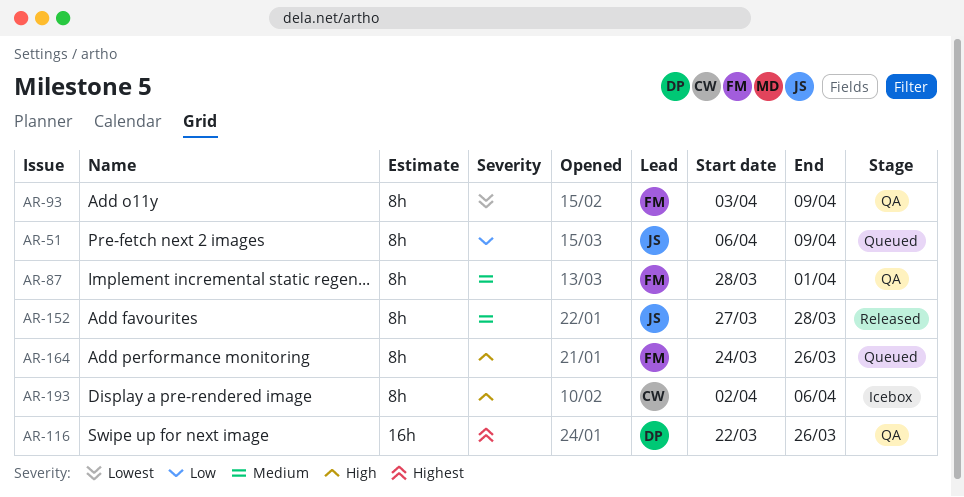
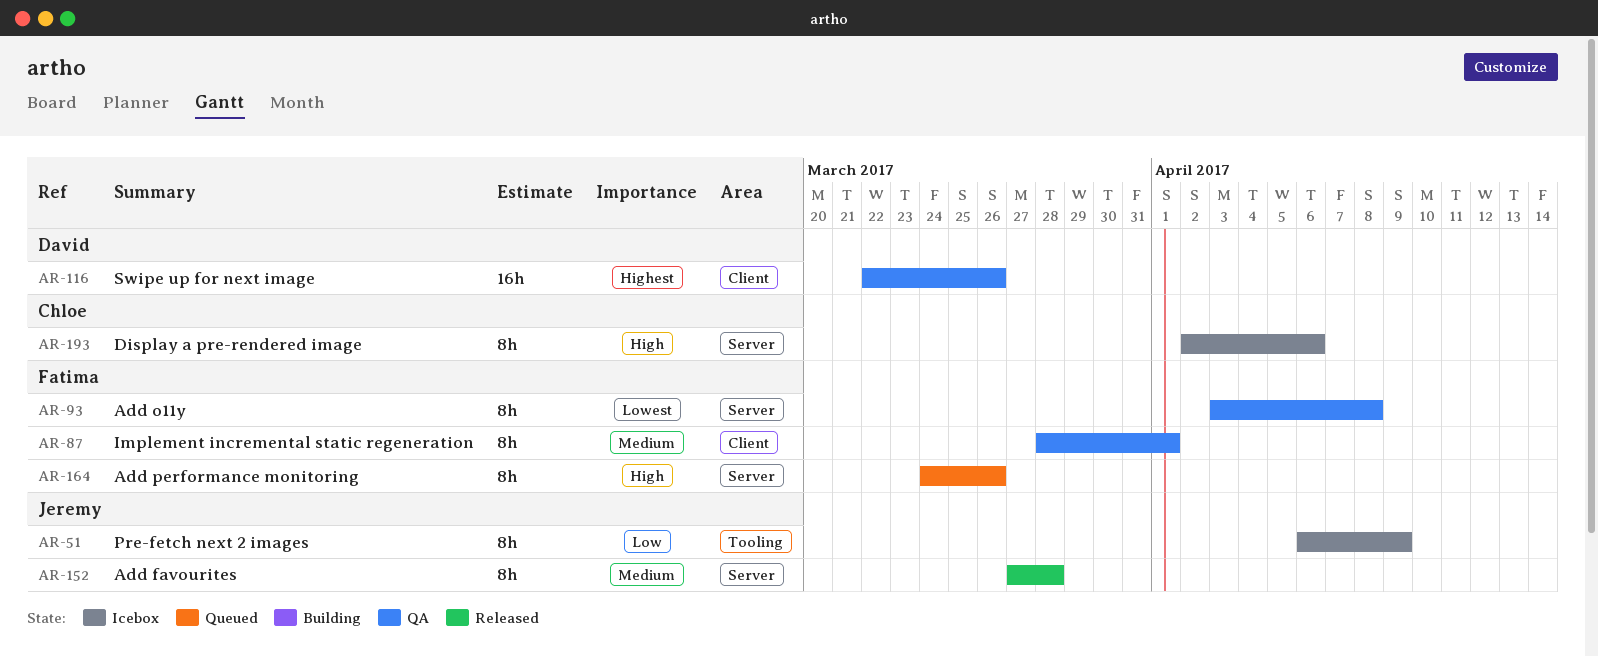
AR-51, status: Queued -> Icebox
AR-93, due: Apr 9 -> Apr 8

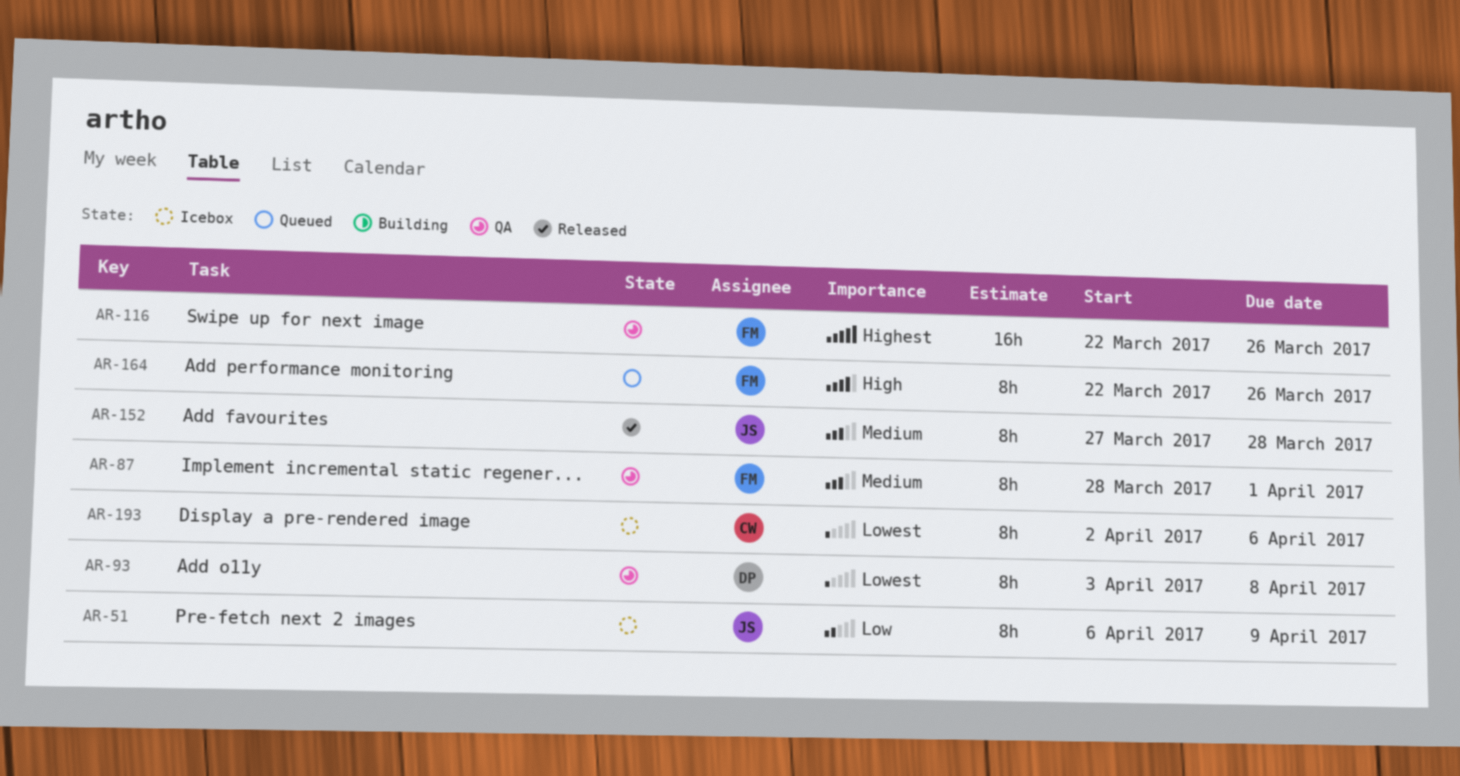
AR-93, owner: Fatima -> David
AR-116, owner: David -> Fatima
AR-164, start: Mar 24 -> Mar 22
AR-193, priority: High -> Lowest

